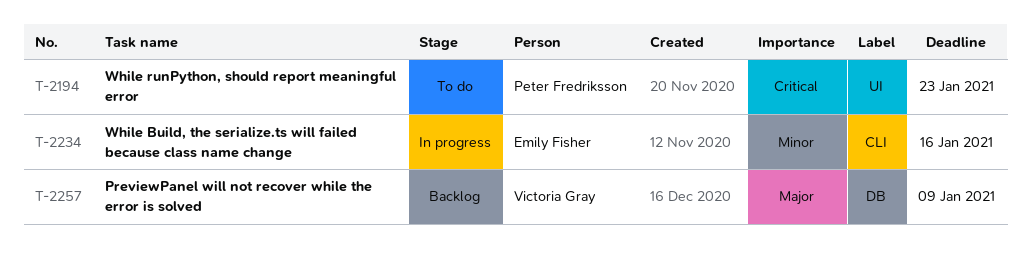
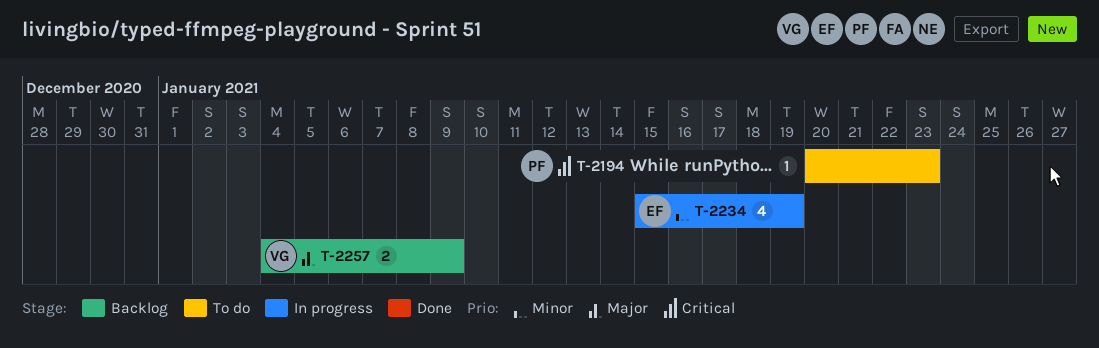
T-2234, due: Jan 16 -> Jan 19

